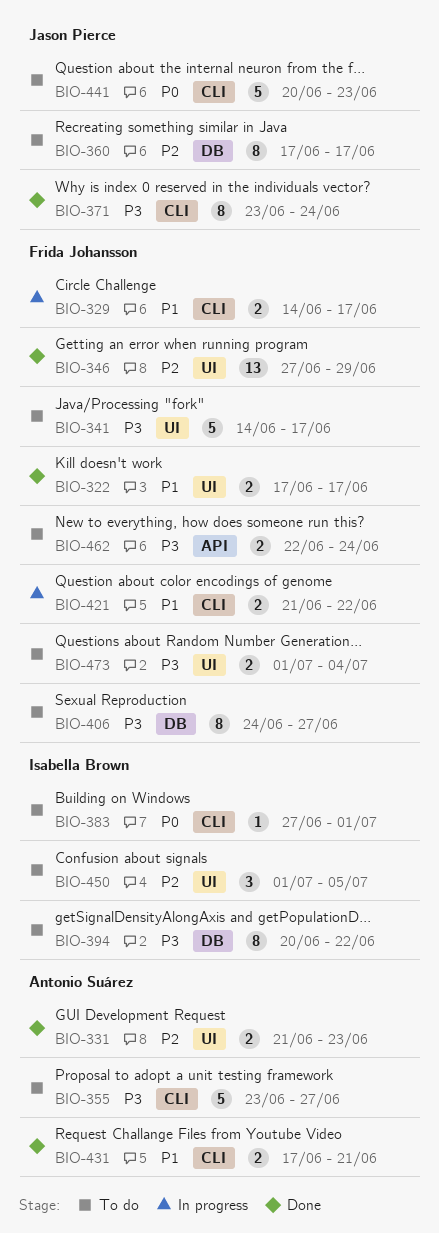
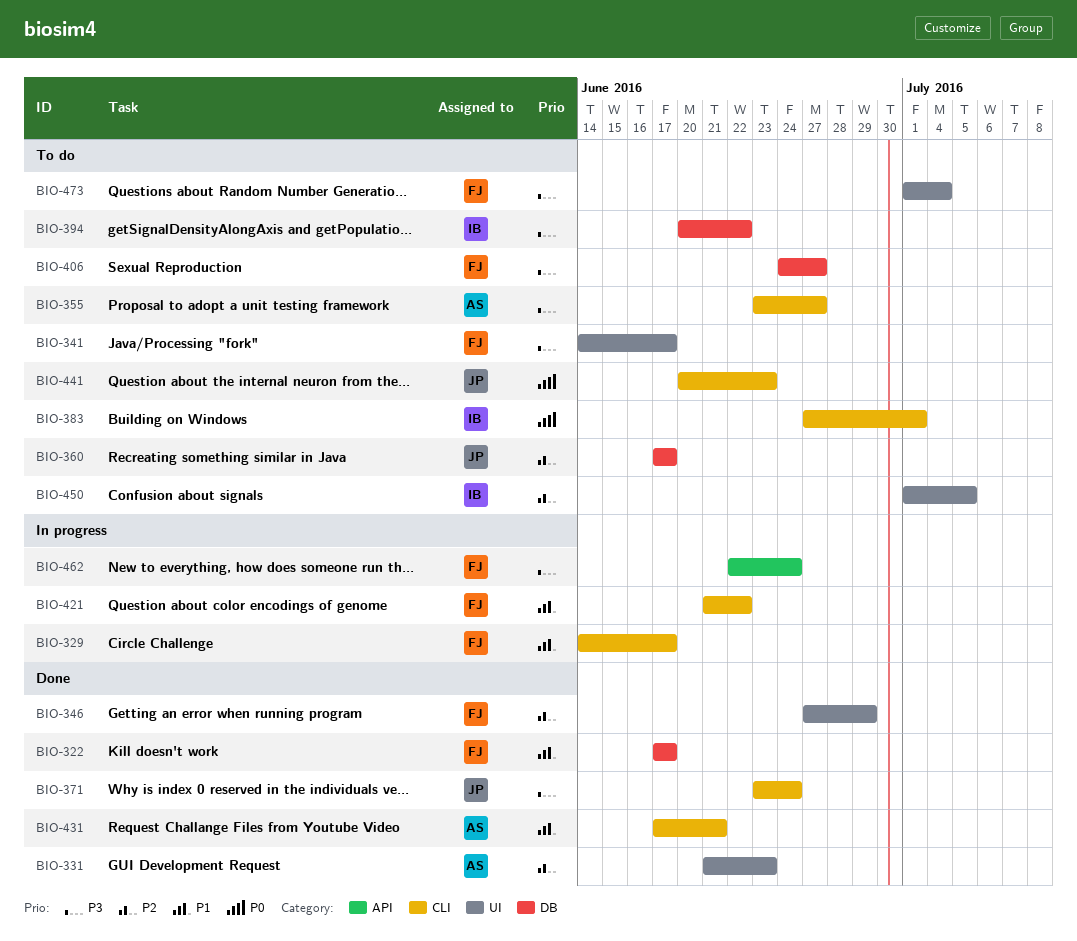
BIO-322, label: UI -> DB
BIO-462, status: To do -> In progress

